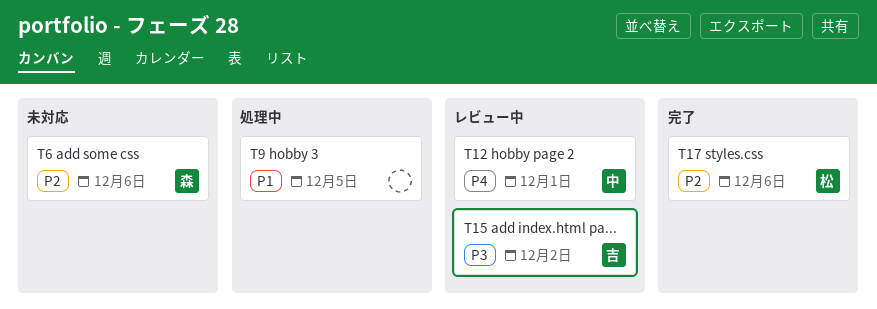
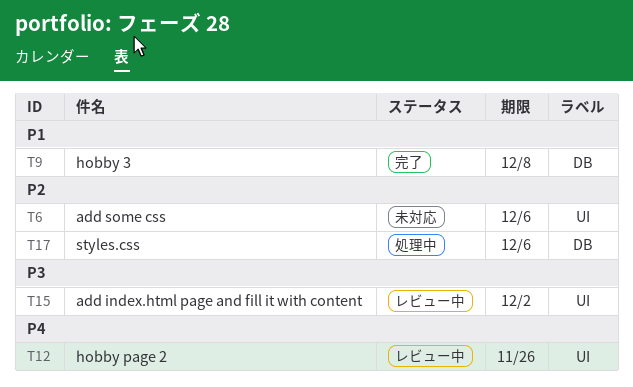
T9, status: 処理中 -> 完了
T9, due: Dec 5 -> Dec 8
T12, due: Dec 1 -> Nov 26
T17, status: 完了 -> 処理中

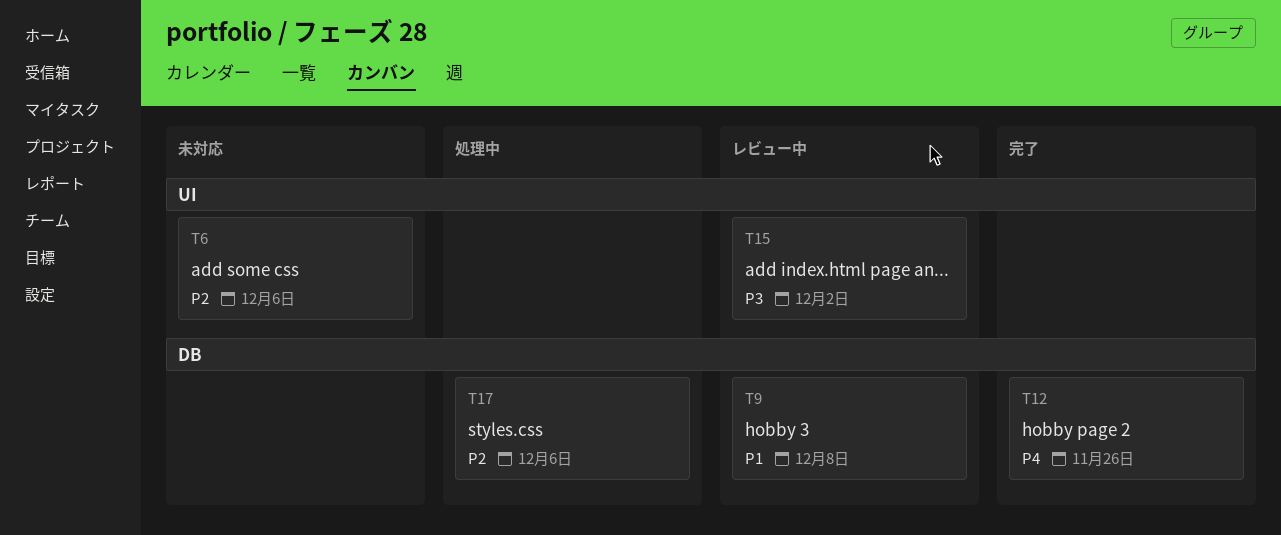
T9, status: 完了 -> レビュー中
T12, status: レビュー中 -> 完了
T12, label: UI -> DB

